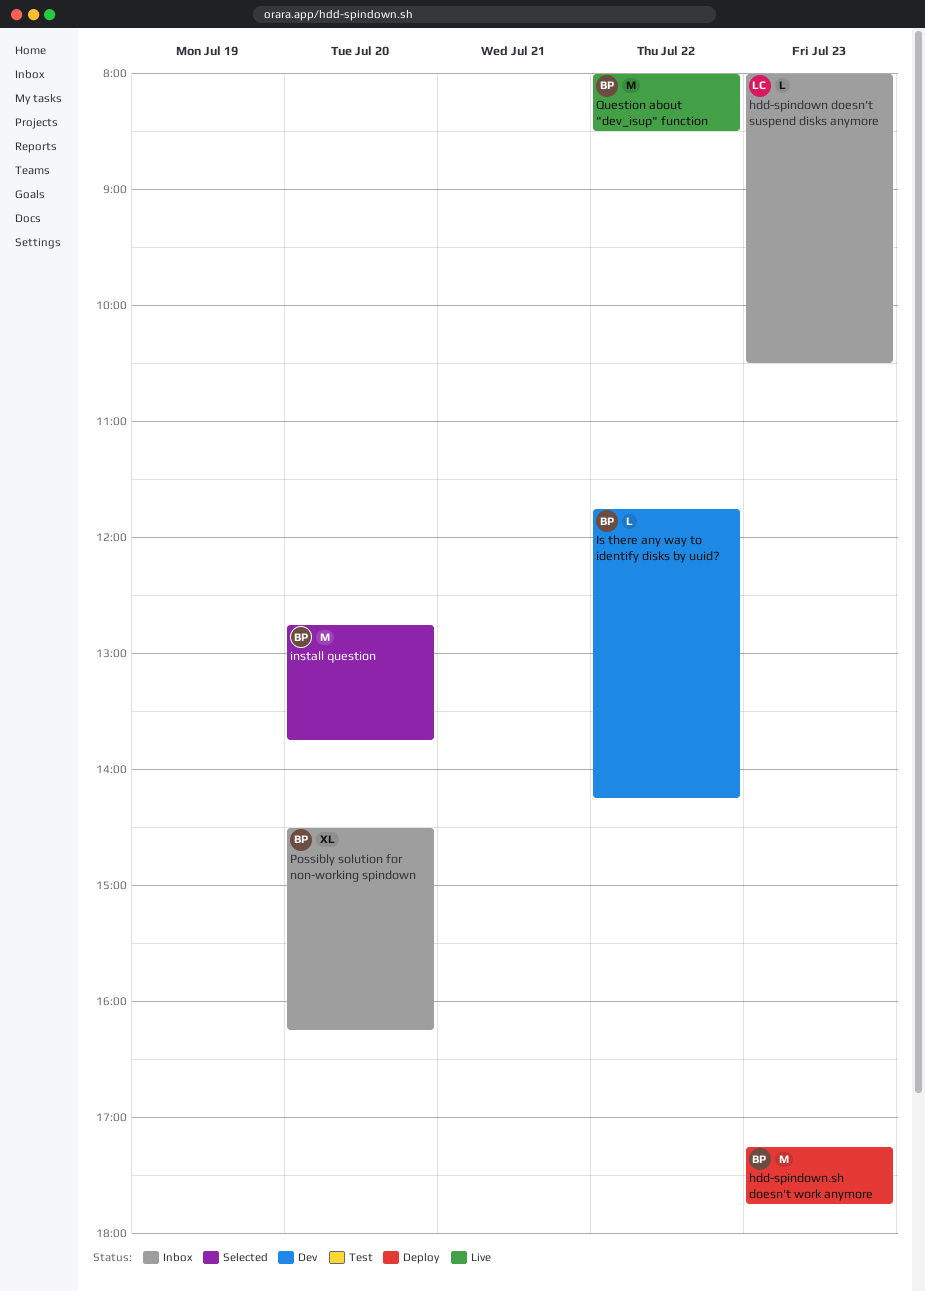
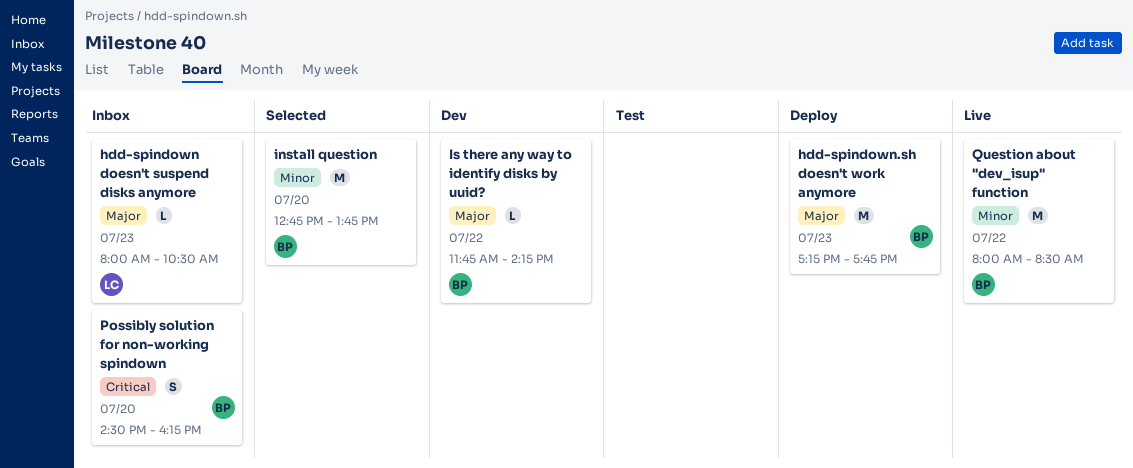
Possibly solution for non-working spindown, estimate: XL -> S

